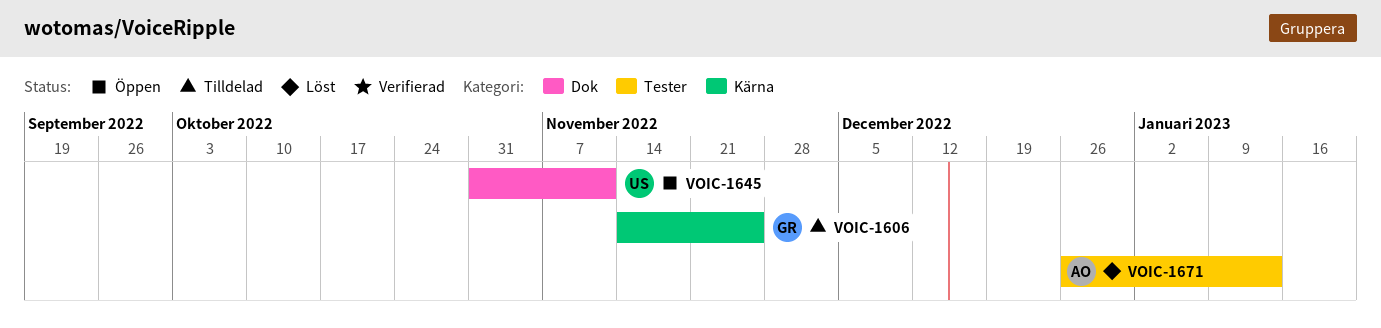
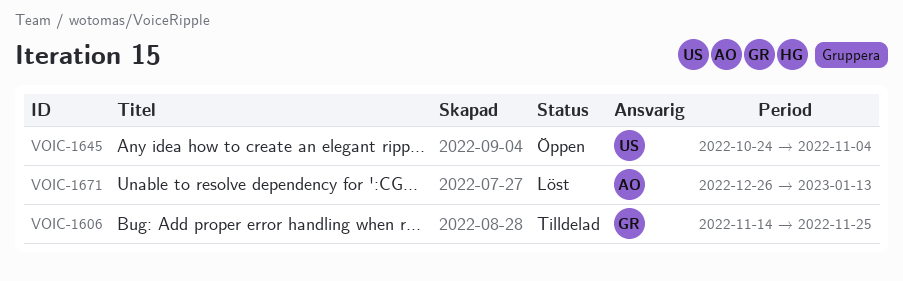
VOIC-1645, start: Oct 31 -> Oct 24
VOIC-1645, due: Nov 11 -> Nov 4

